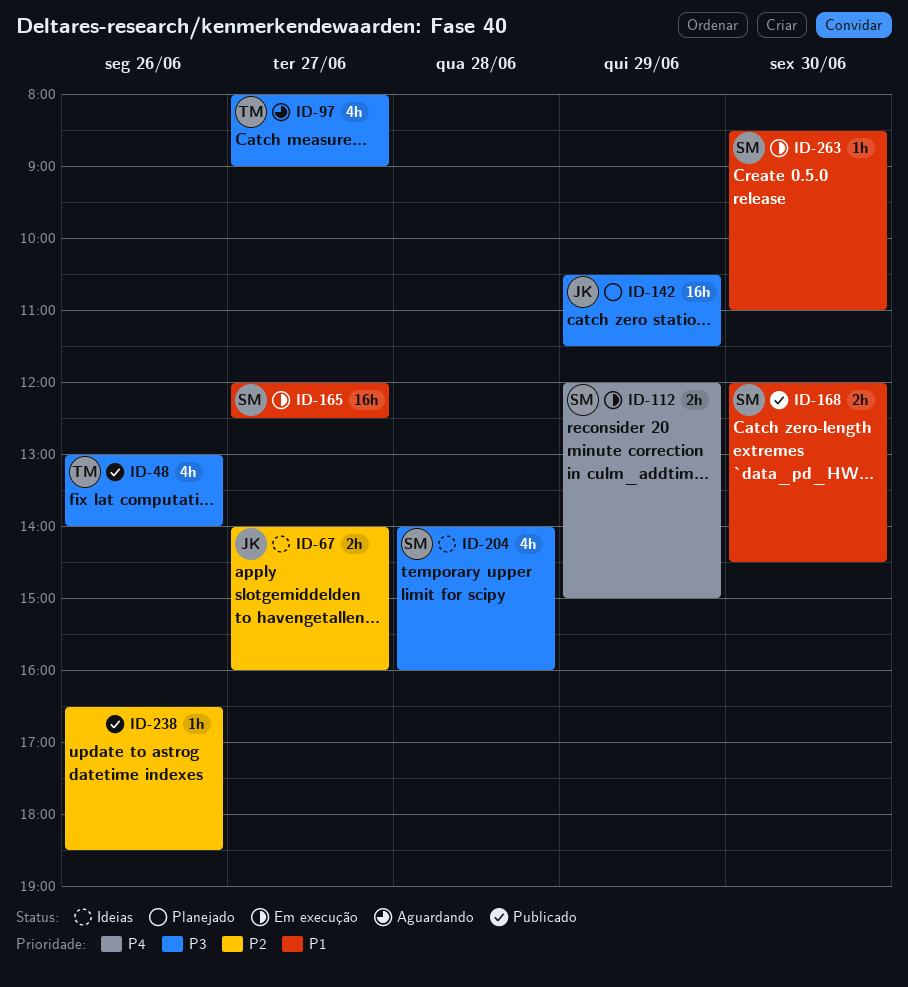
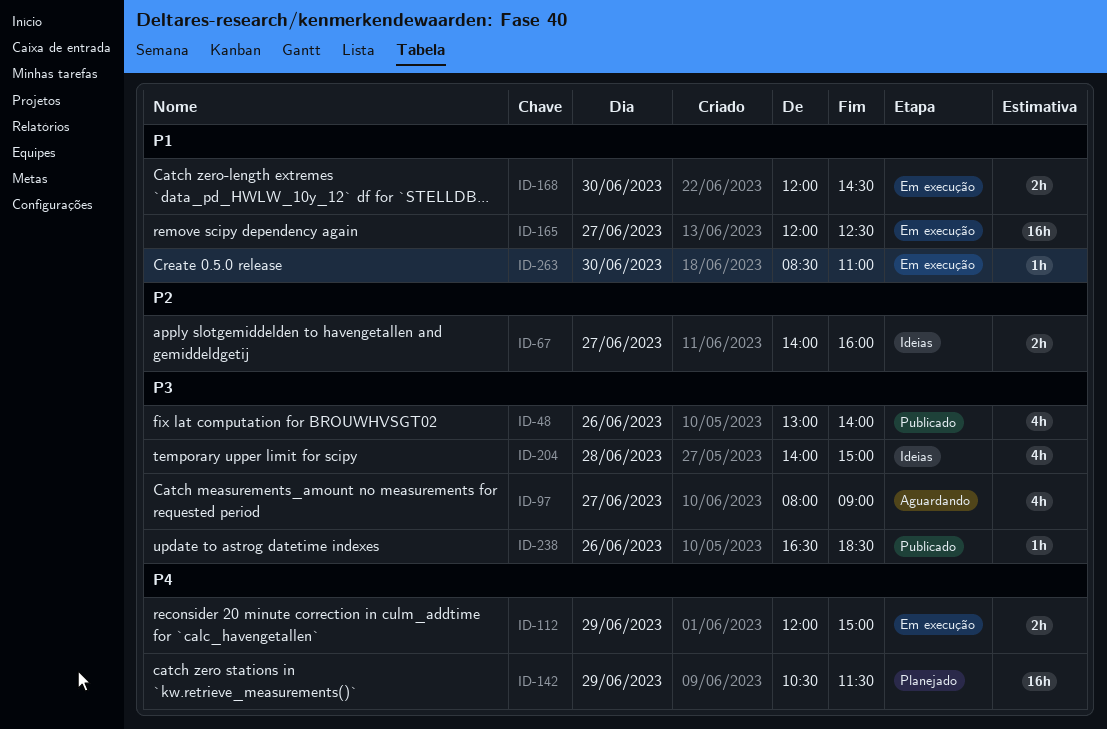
ID-142, priority: P3 -> P4
ID-168, status: Publicado -> Em execução
ID-204, ends: 16:00 -> 15:00
ID-238, priority: P2 -> P3

